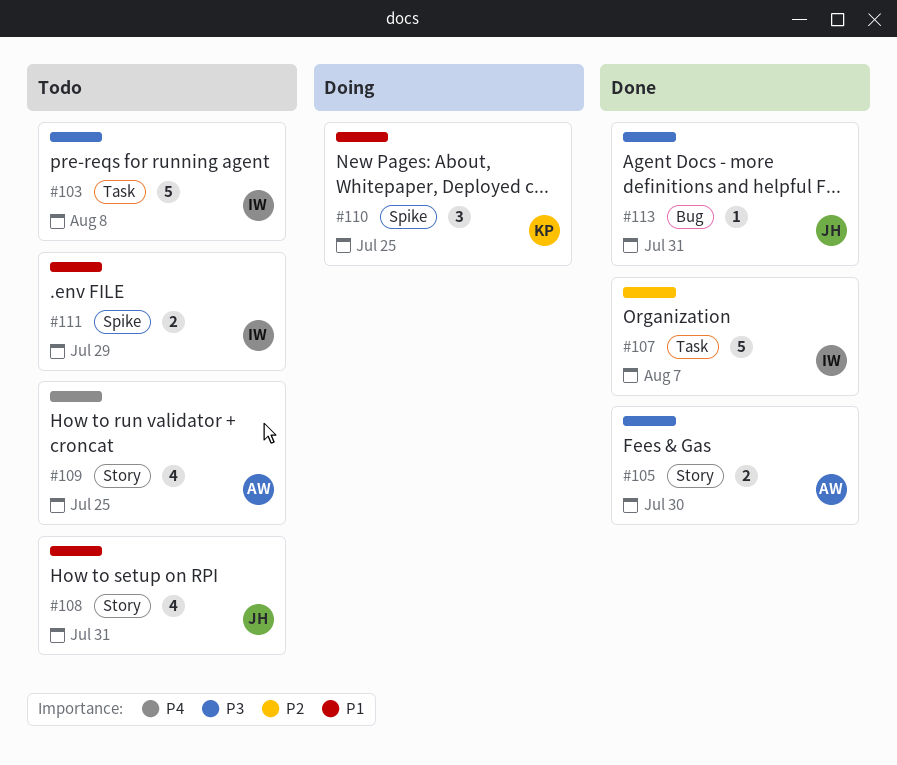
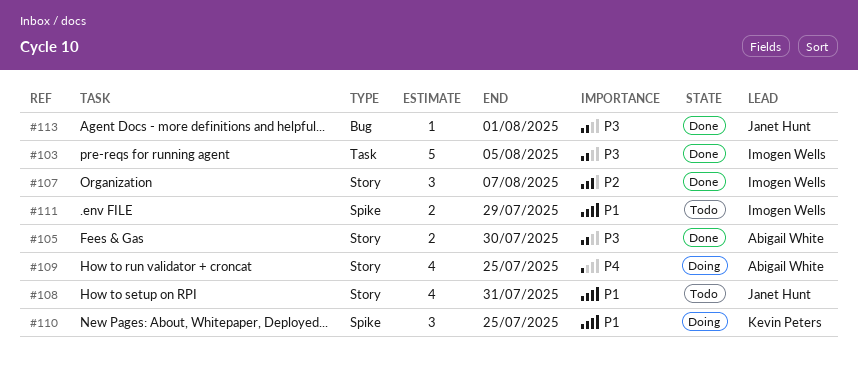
#103, status: Todo -> Done
#103, due: Aug 8 -> Aug 5
#107, label: Task -> Story
#107, estimate: 5 -> 3
#109, status: Todo -> Doing
#113, due: Jul 31 -> Aug 1

